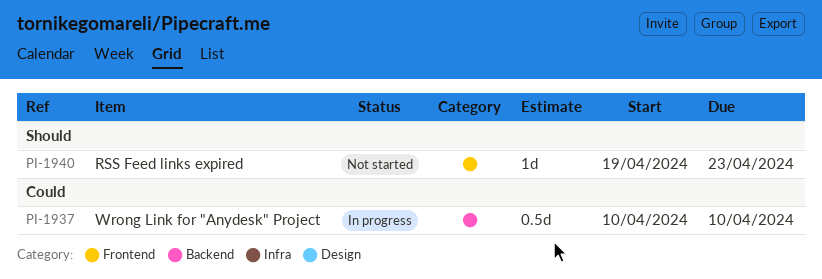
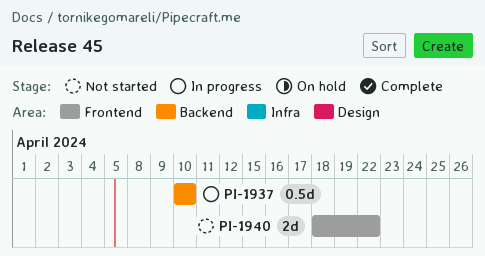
PI-1940, estimate: 1d -> 2d
PI-1940, start: Apr 19 -> Apr 18
PI-1940, due: Apr 23 -> Apr 22

